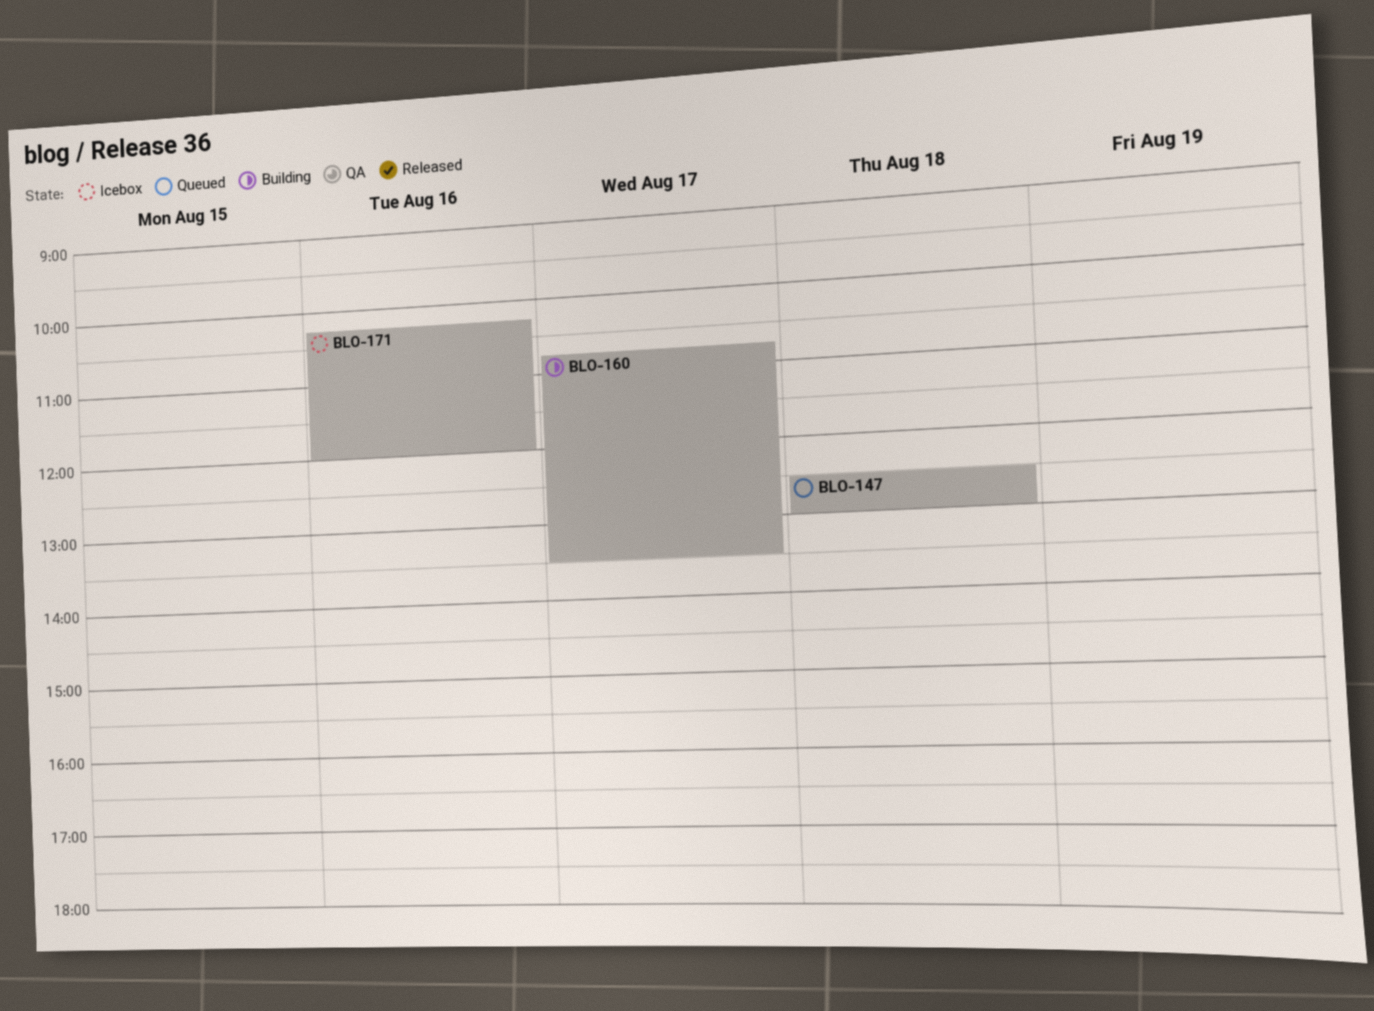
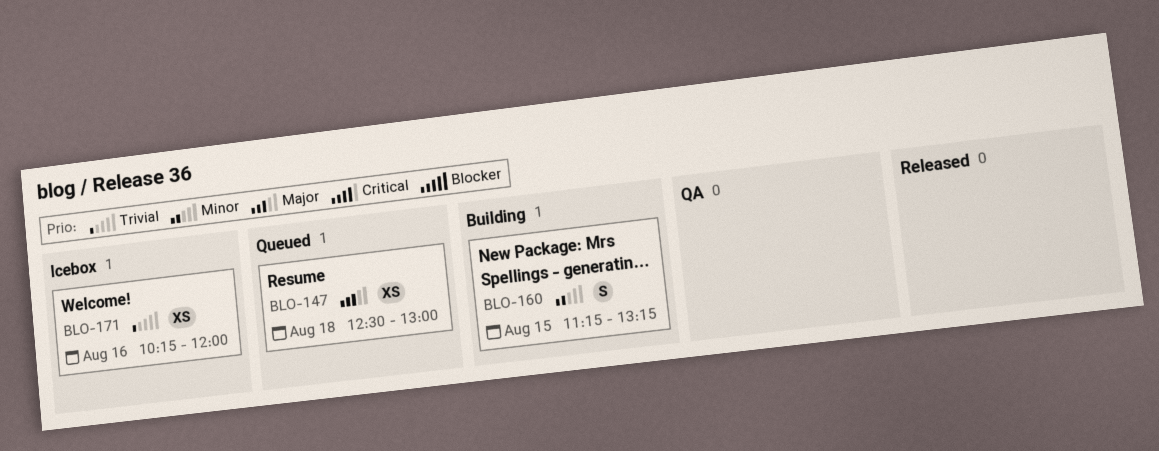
BLO-160, day: Aug 17 -> Aug 15
BLO-160, begins: 10:45 -> 11:15
BLO-160, ends: 13:30 -> 13:15

